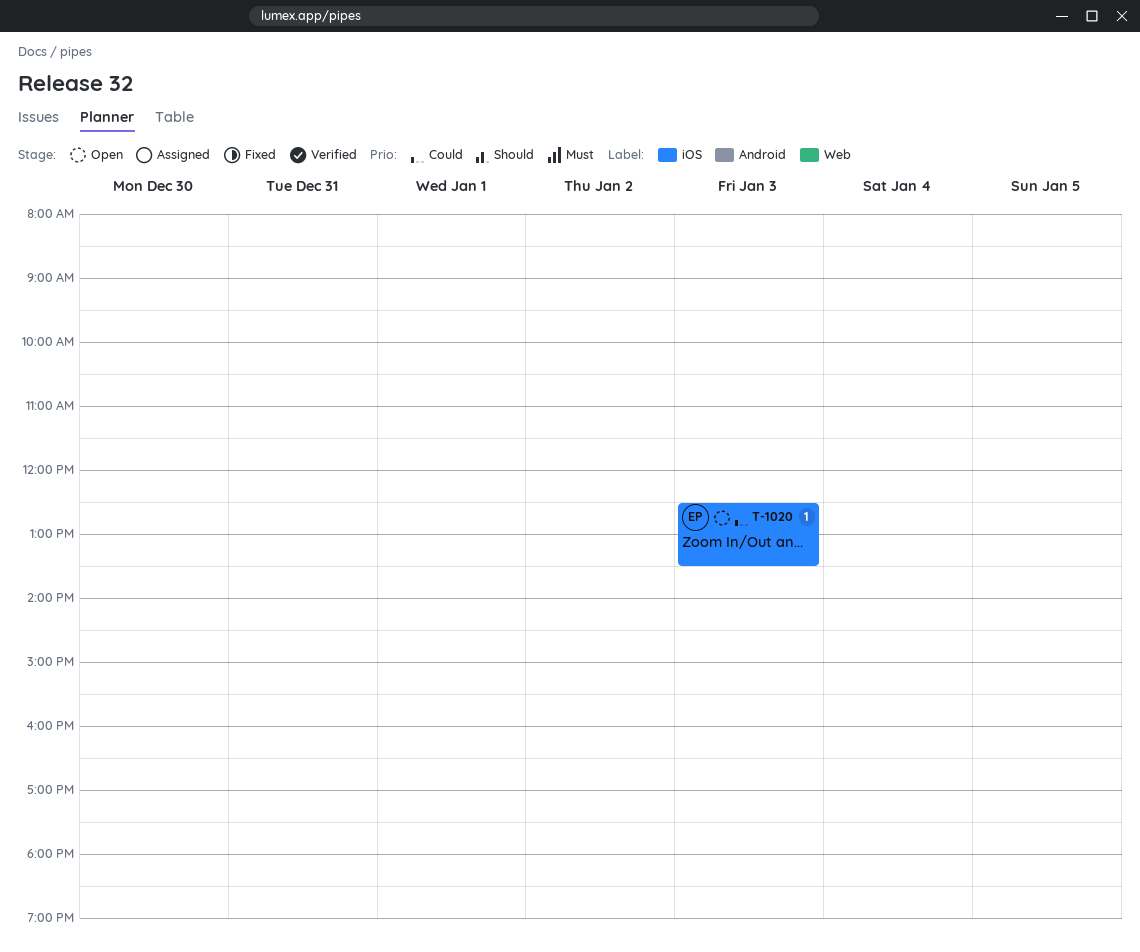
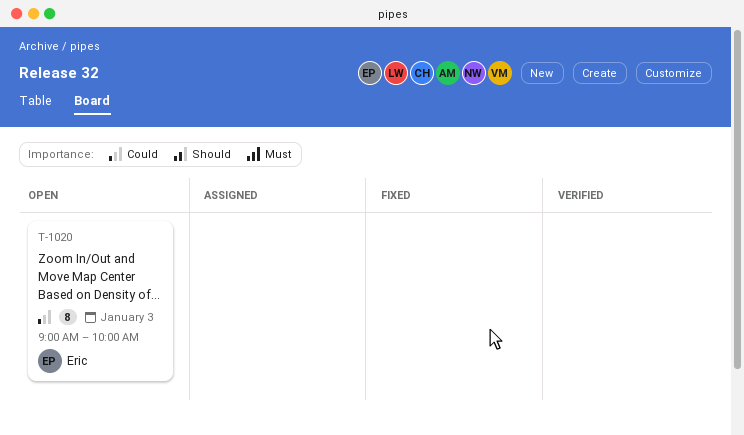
T-1020, estimate: 1 -> 8
T-1020, begins: 12:30 -> 09:00
T-1020, ends: 13:30 -> 10:00

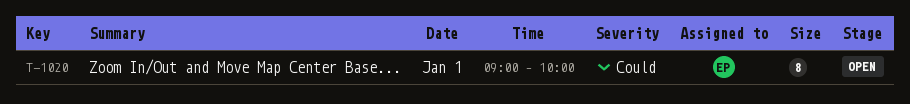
T-1020, day: Jan 3 -> Jan 1

